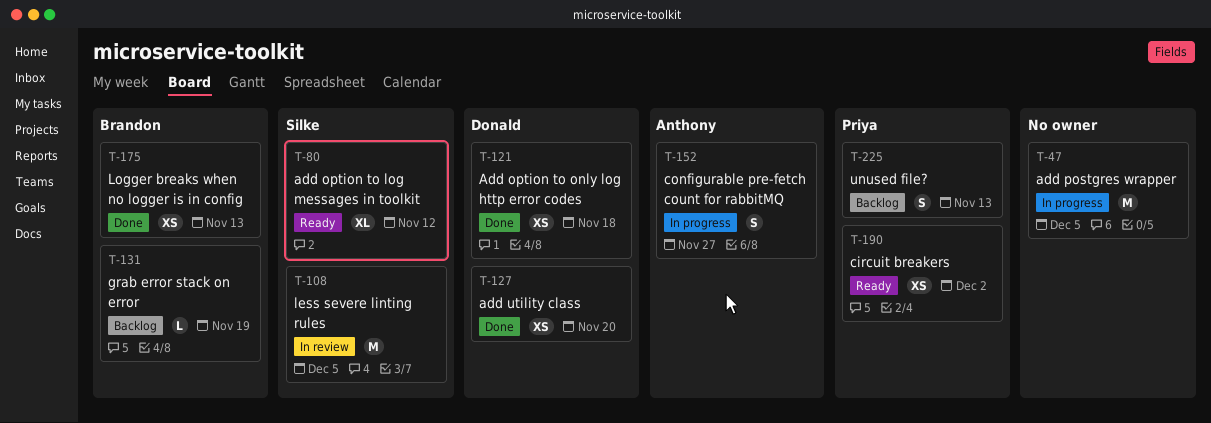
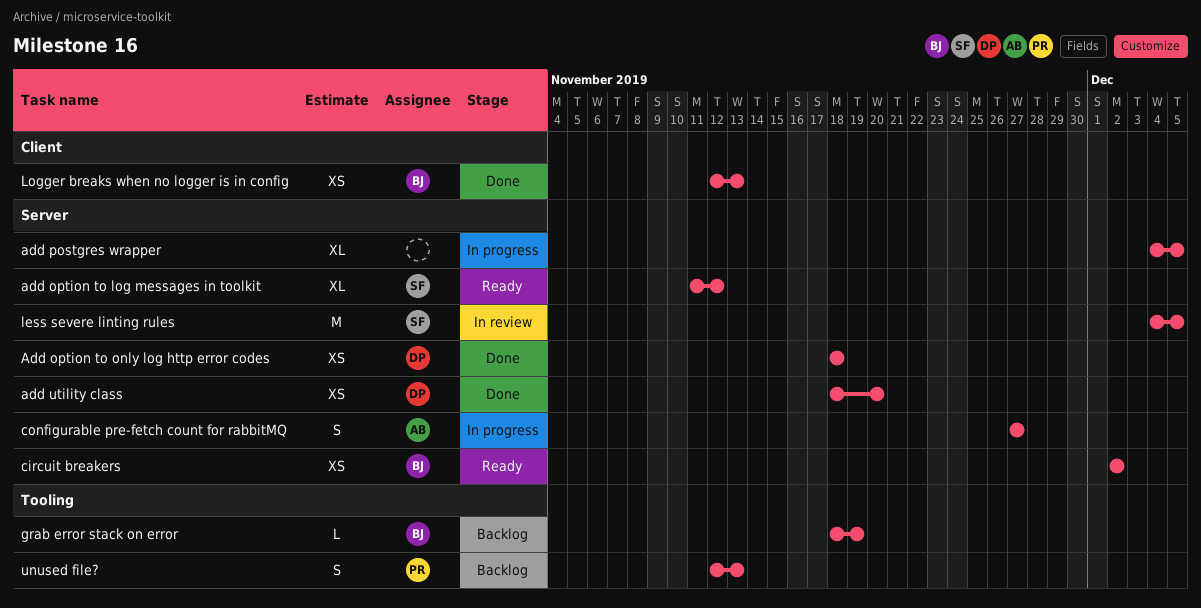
add postgres wrapper, estimate: M -> XL
circuit breakers, owner: Priya -> Brandon

